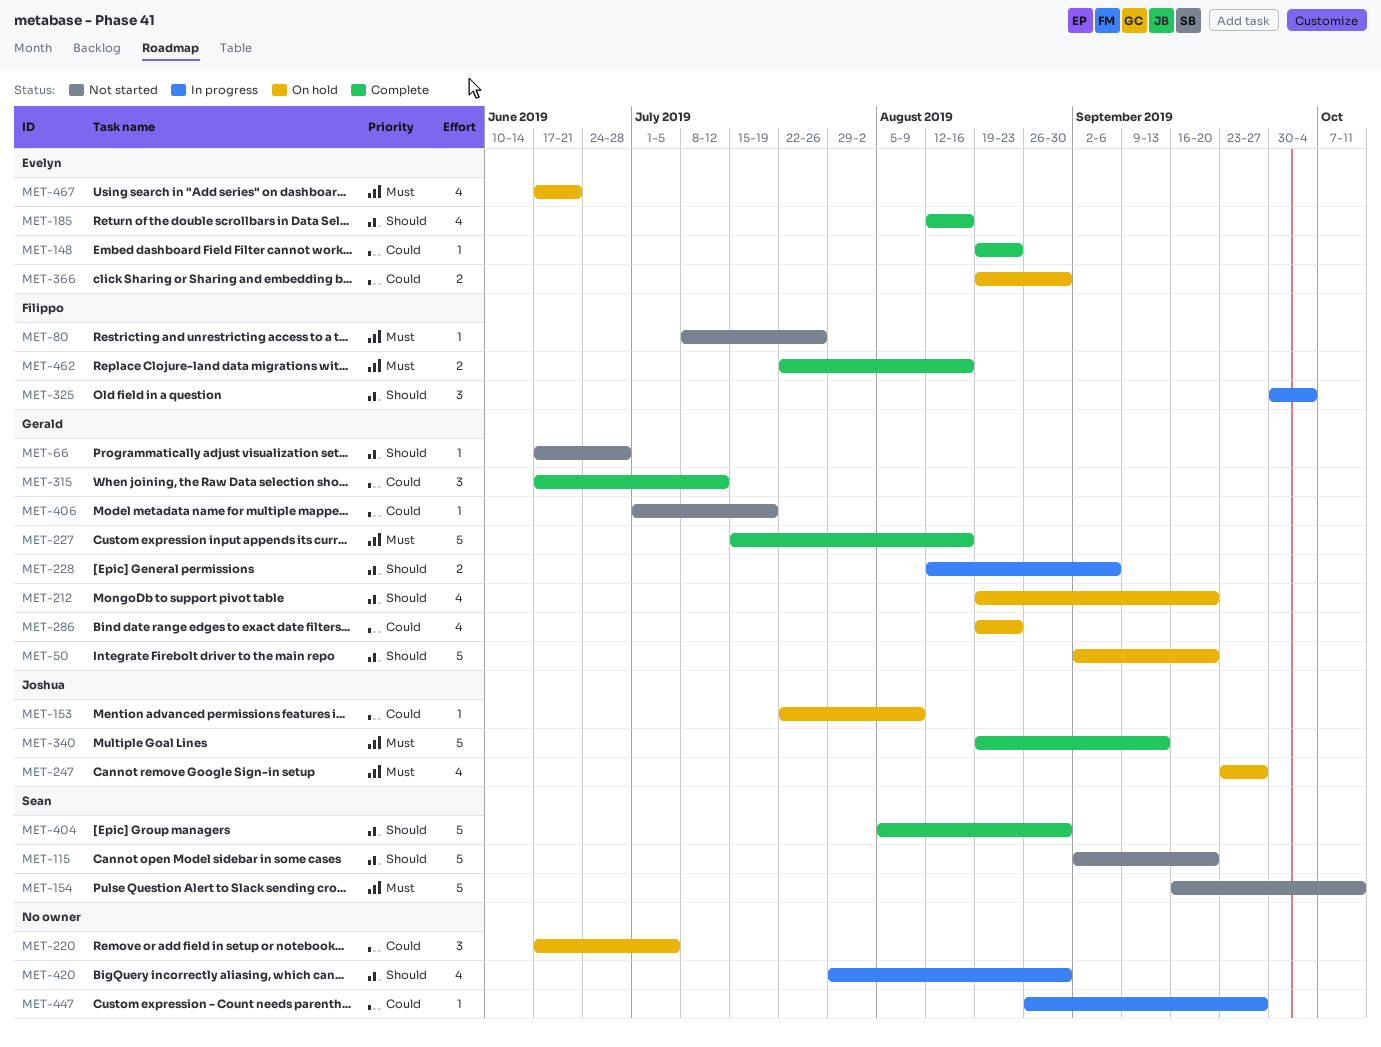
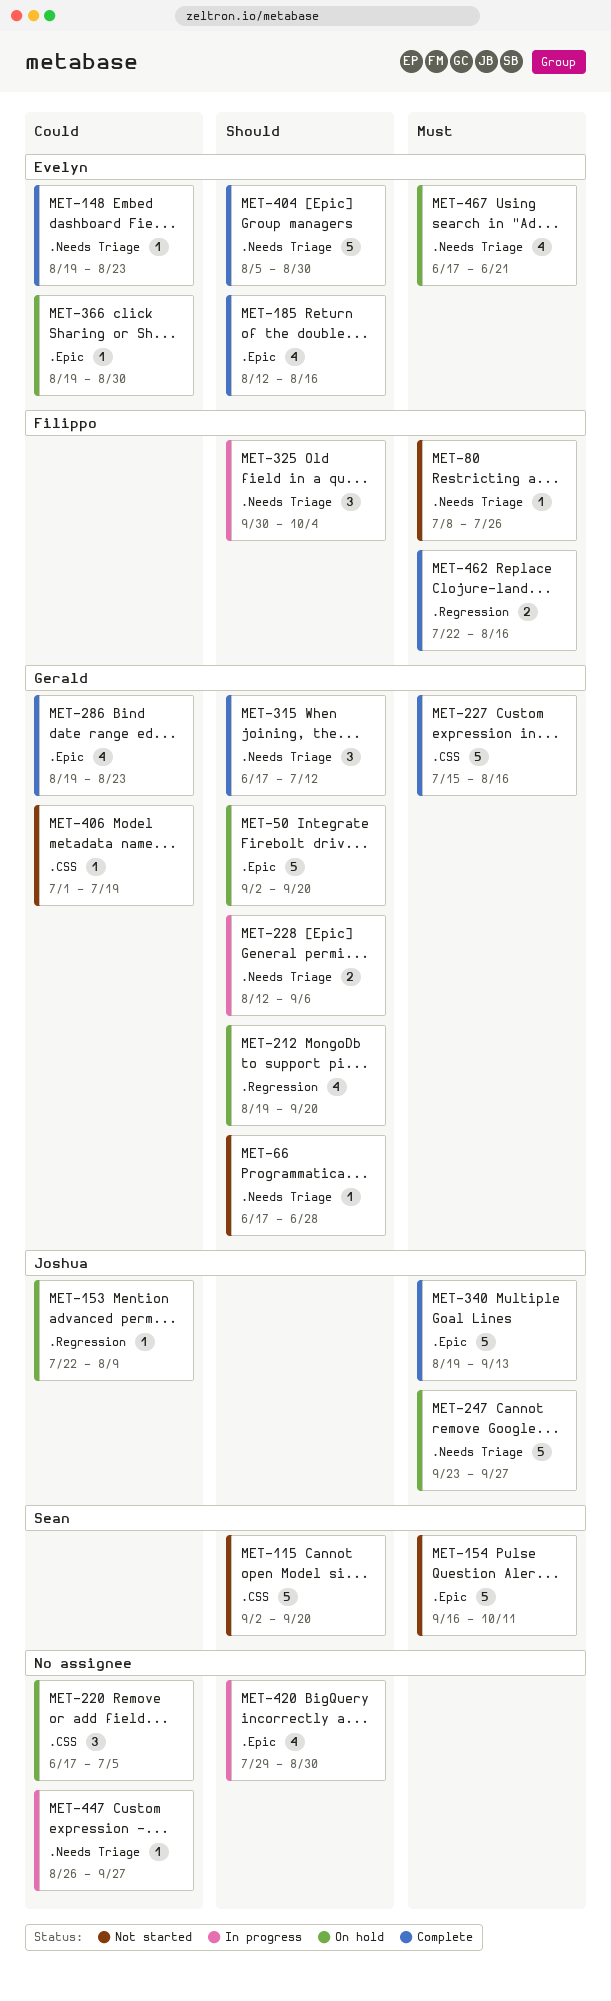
MET-247, estimate: 4 -> 5
MET-286, status: On hold -> Complete
MET-315, priority: Could -> Should
MET-366, estimate: 2 -> 1
MET-404, owner: Sean -> Evelyn

